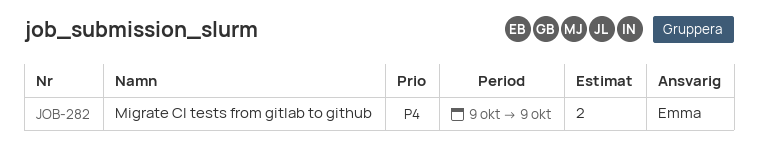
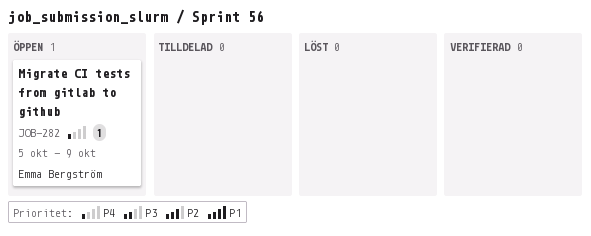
JOB-282, estimate: 2 -> 1
JOB-282, start: Oct 9 -> Oct 5

